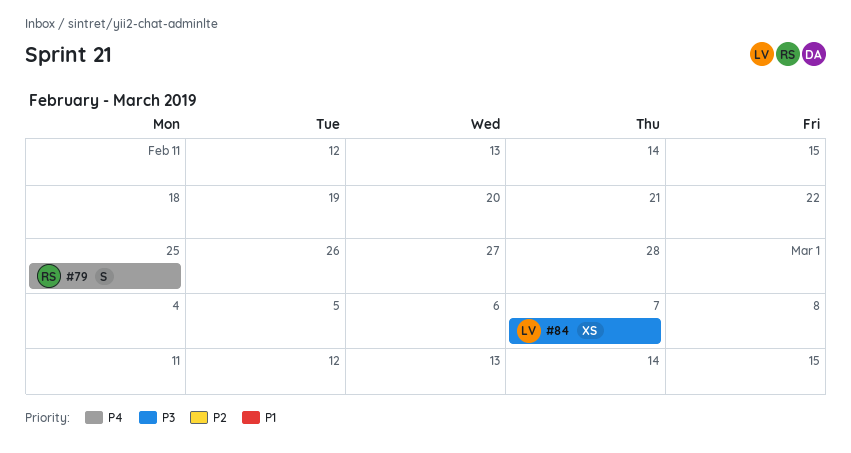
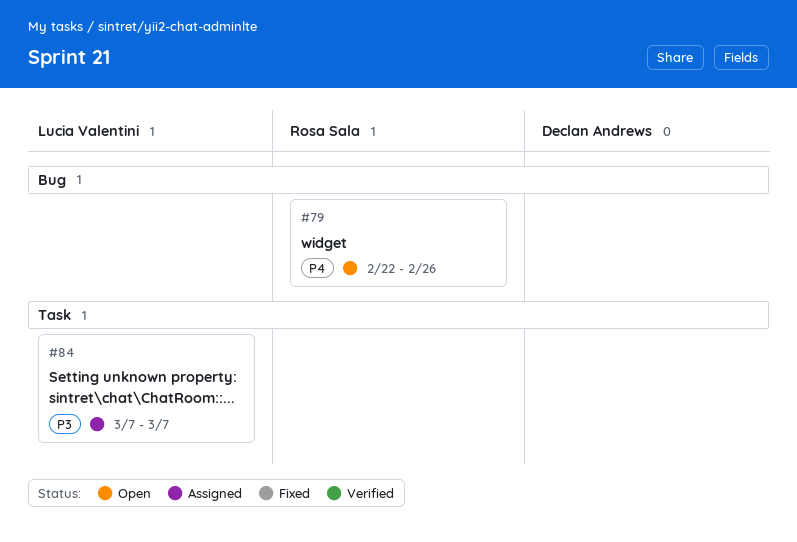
#79, start: Feb 25 -> Feb 22
#79, due: Feb 25 -> Feb 26

